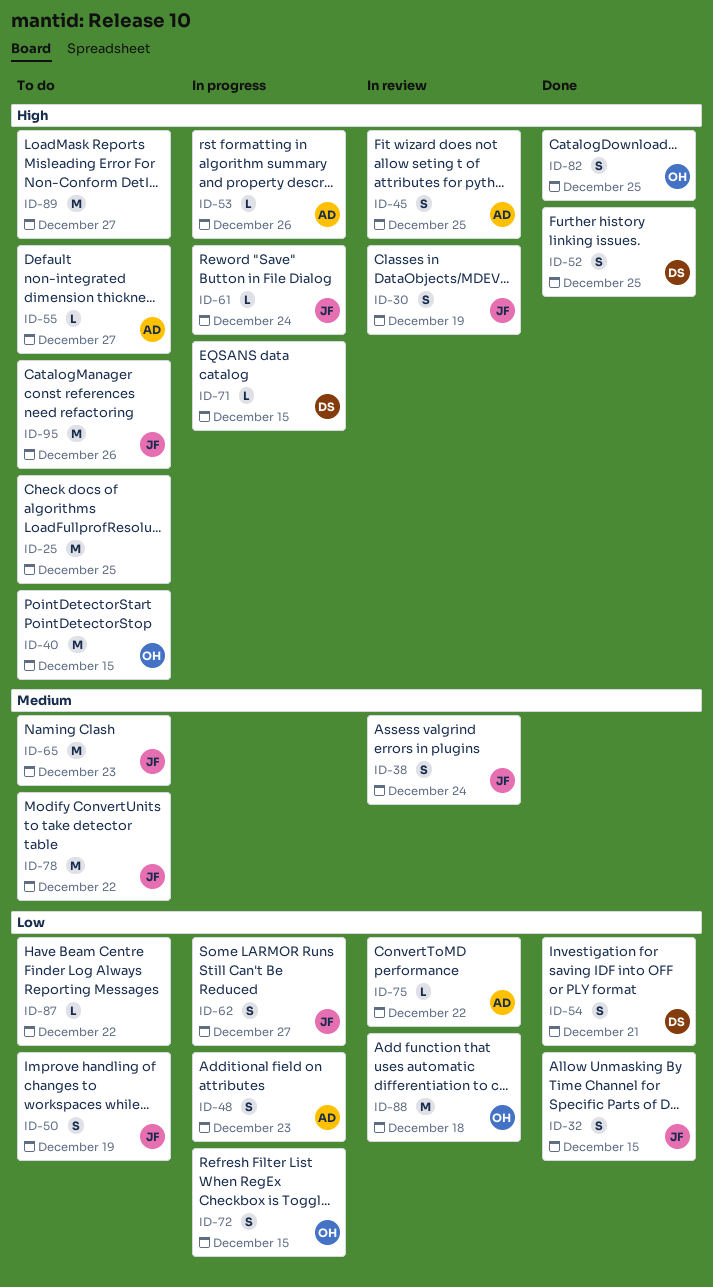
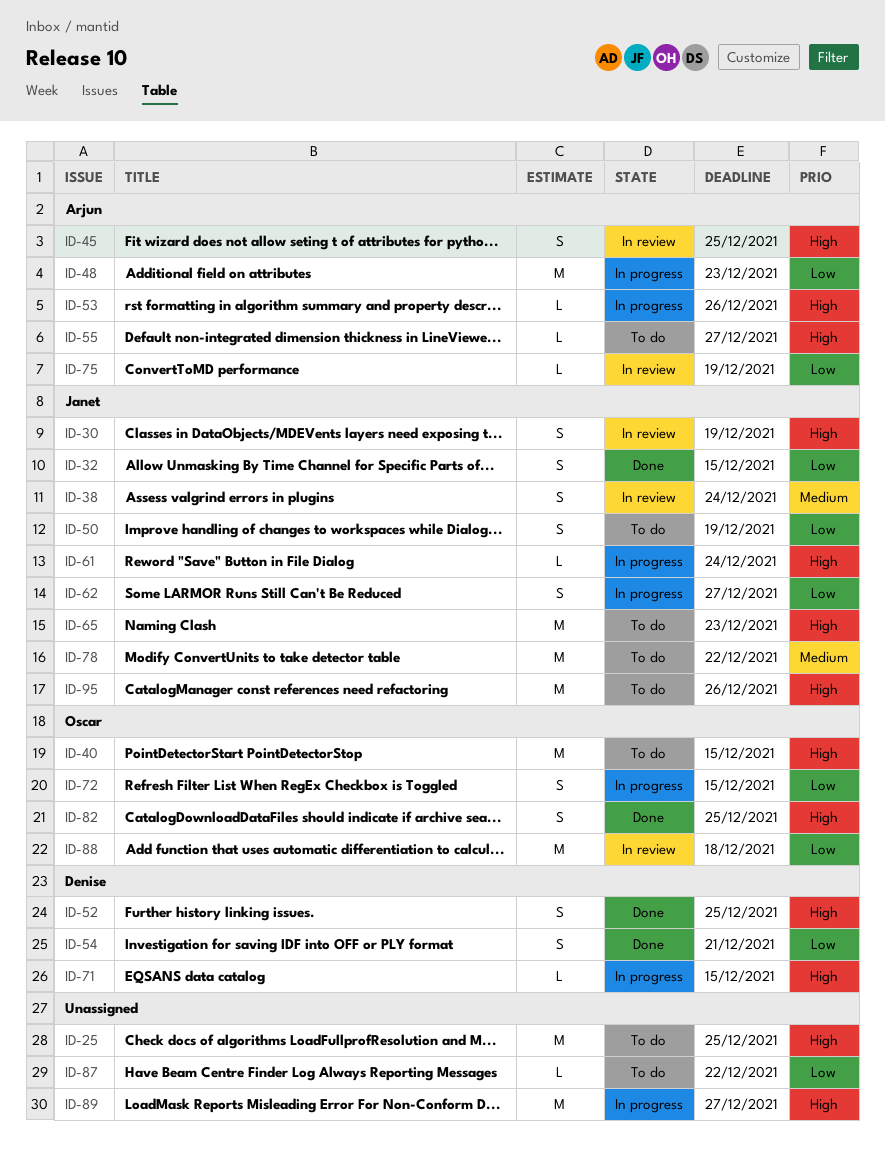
ID-48, estimate: S -> M
ID-65, priority: Medium -> High
ID-75, due: Dec 22 -> Dec 19
ID-89, status: To do -> In progress

